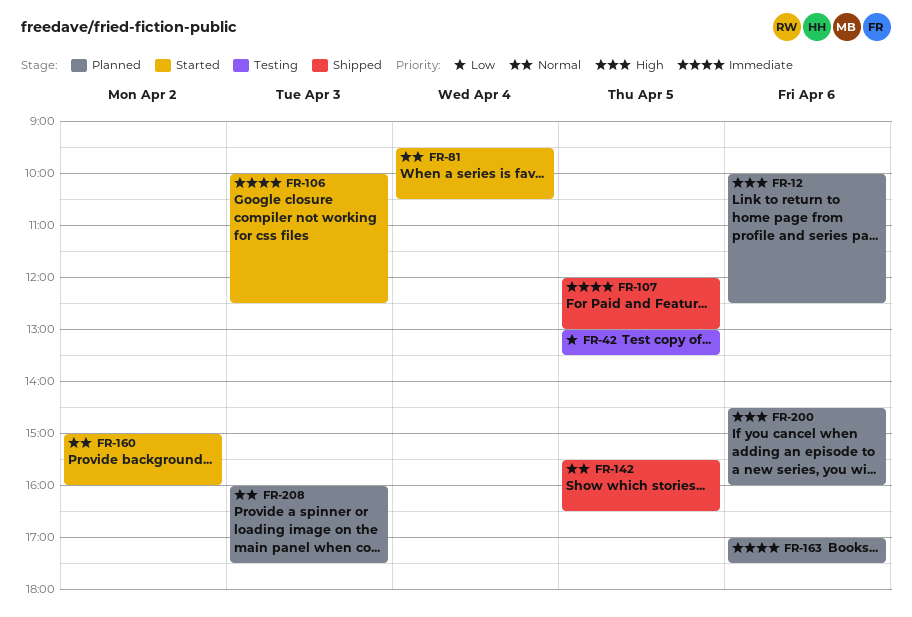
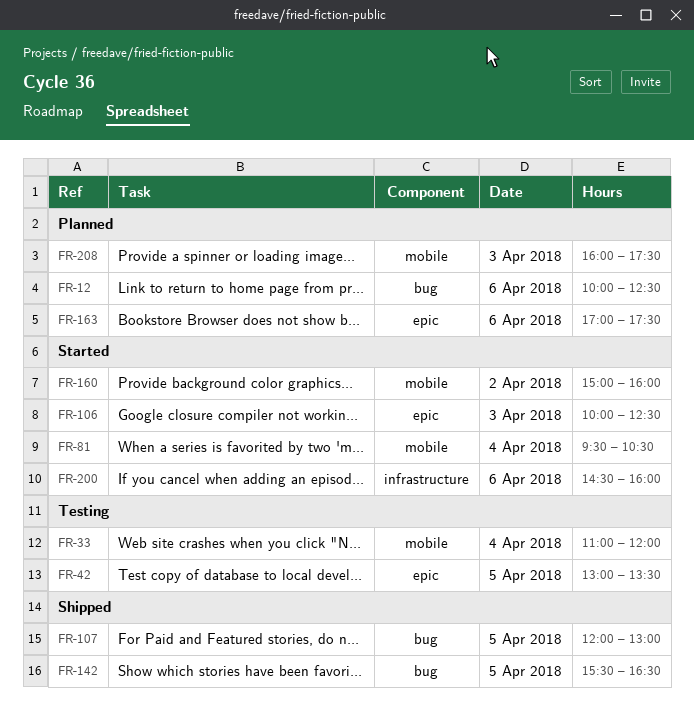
FR-33: none -> present
FR-200, status: Planned -> Started

